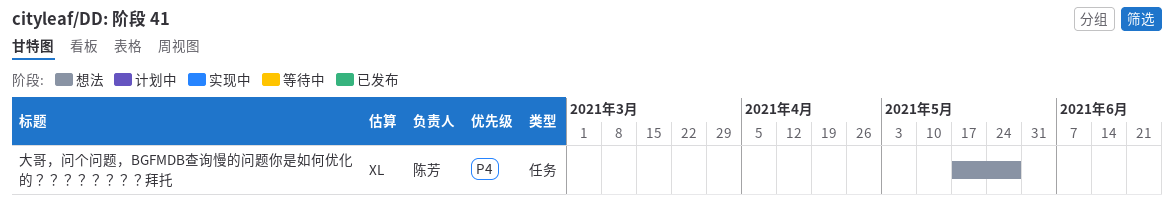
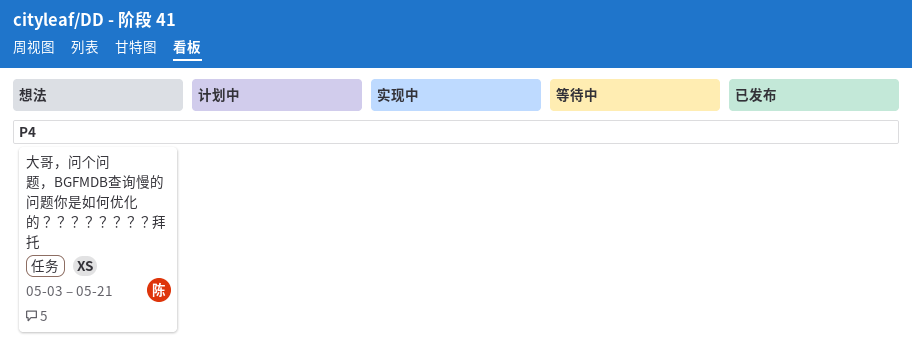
大哥，问个问题，BGFMDB查询慢的问题你是如何优化的？？？？？？？？拜托, estimate: XL -> XS
大哥，问个问题，BGFMDB查询慢的问题你是如何优化的？？？？？？？？拜托, start: May 17 -> May 3
大哥，问个问题，BGFMDB查询慢的问题你是如何优化的？？？？？？？？拜托, due: May 28 -> May 21

